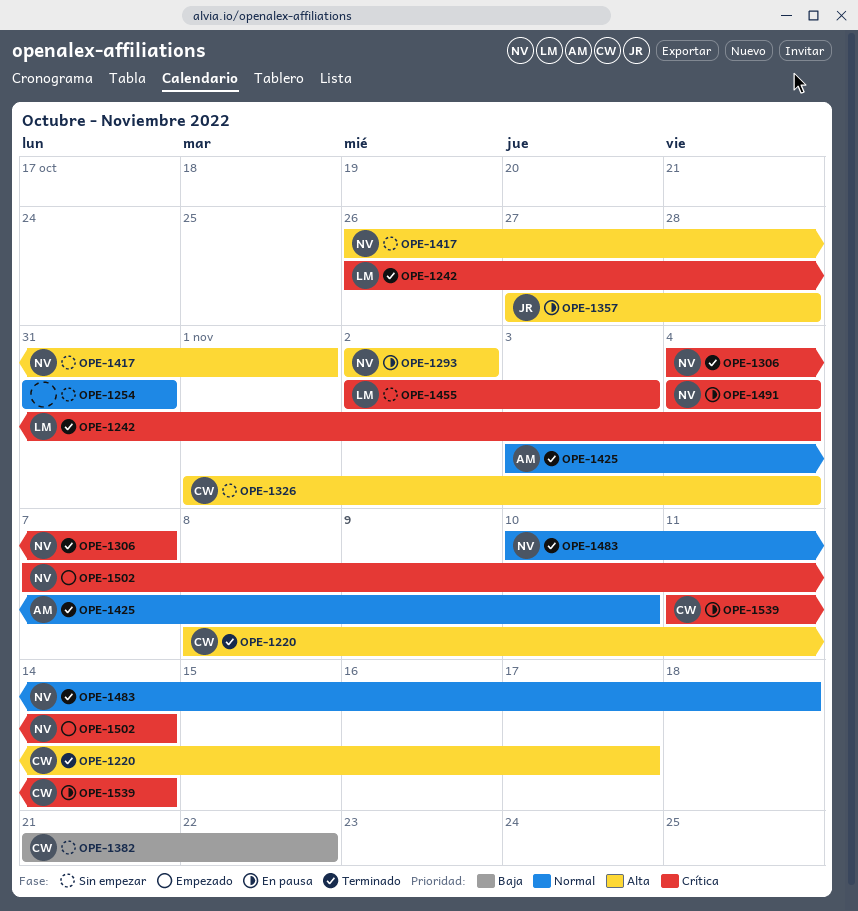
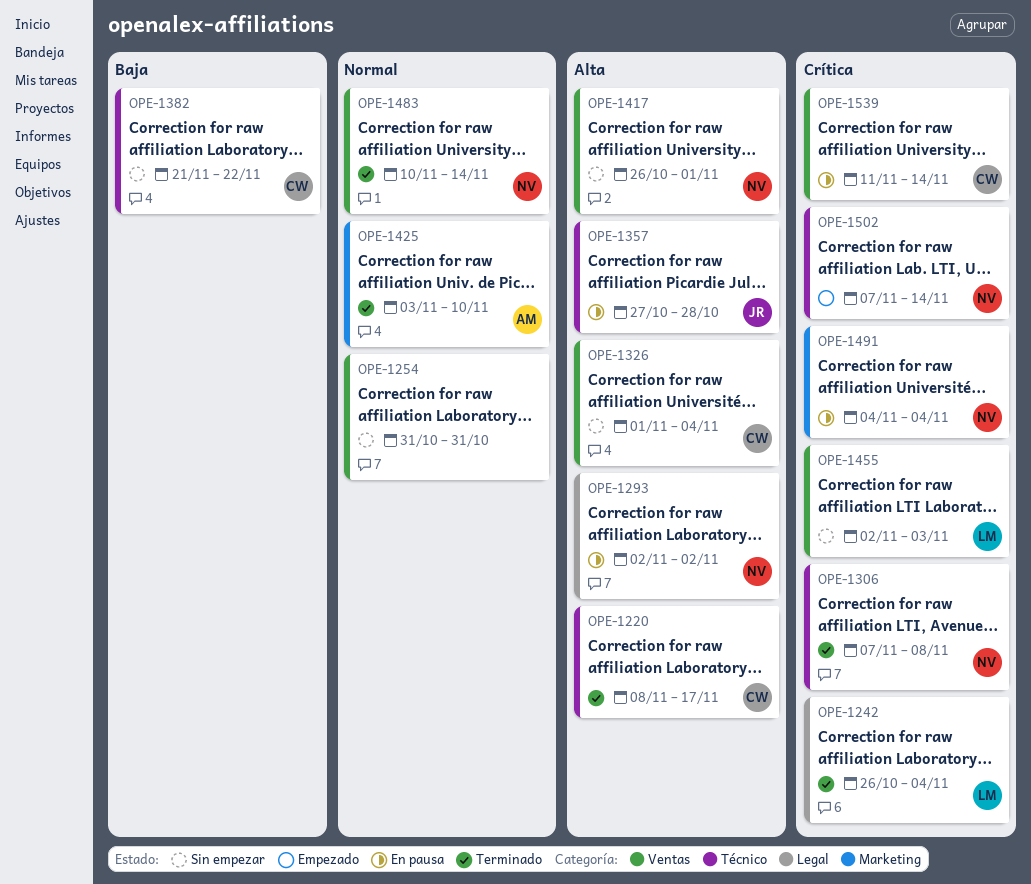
OPE-1306, start: Nov 4 -> Nov 7
OPE-1306, due: Nov 7 -> Nov 8
OPE-1483, due: Nov 18 -> Nov 14

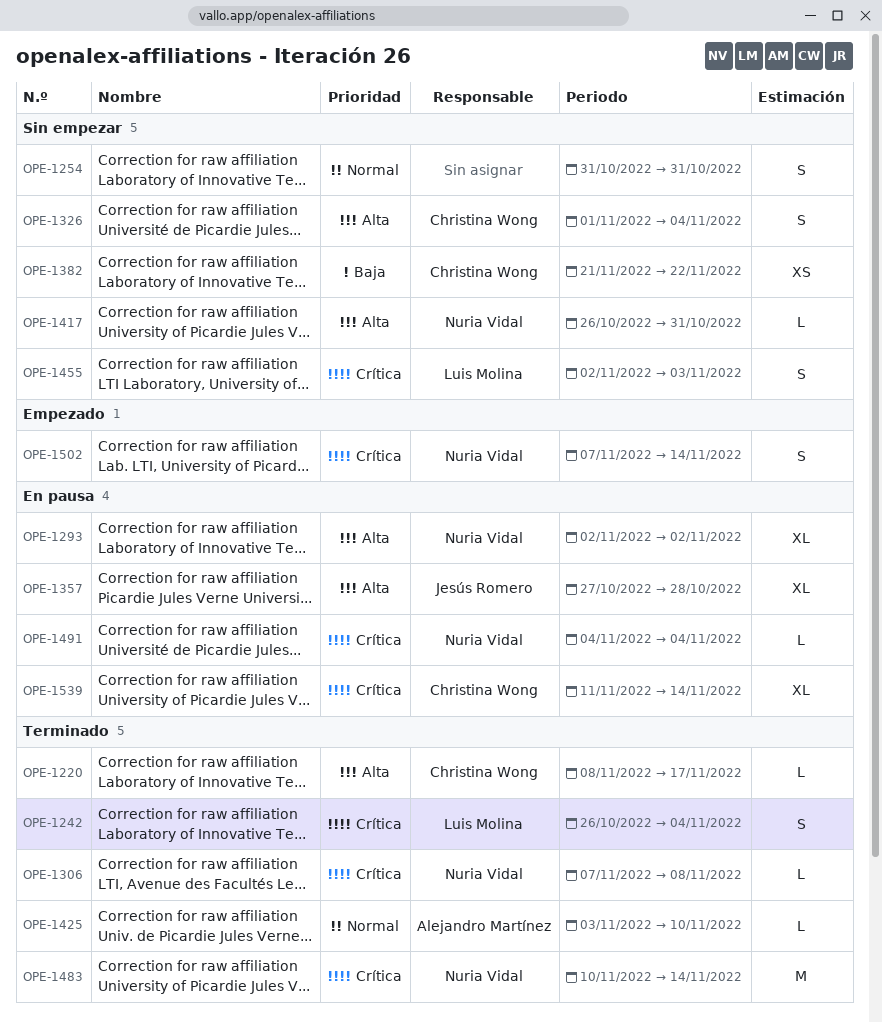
OPE-1417, due: Nov 1 -> Oct 31
OPE-1483, priority: Normal -> Crítica

